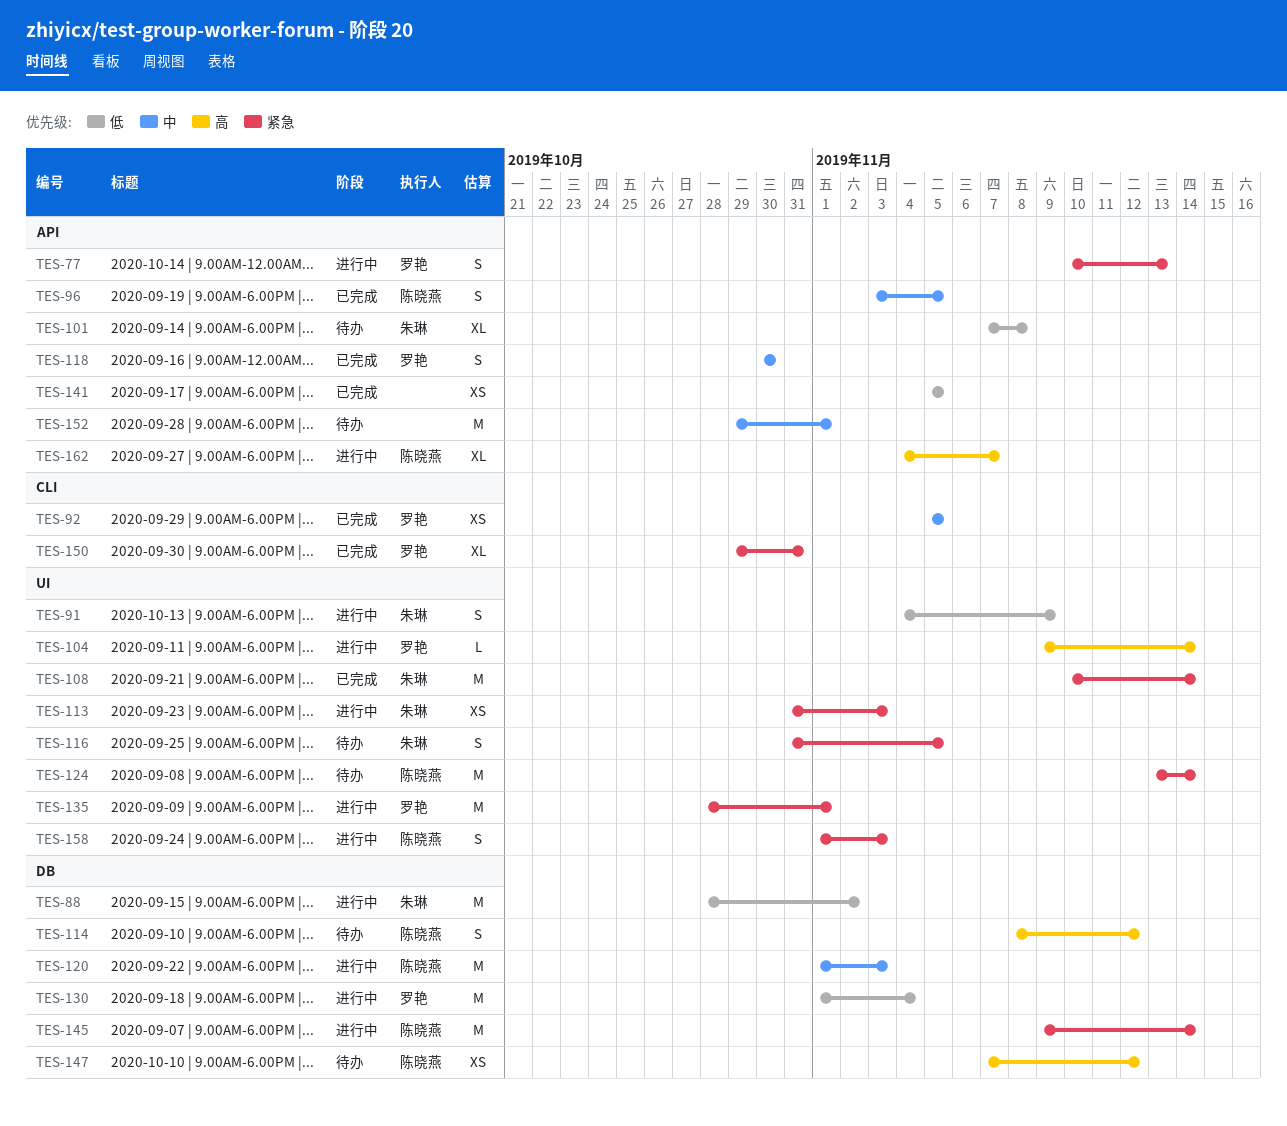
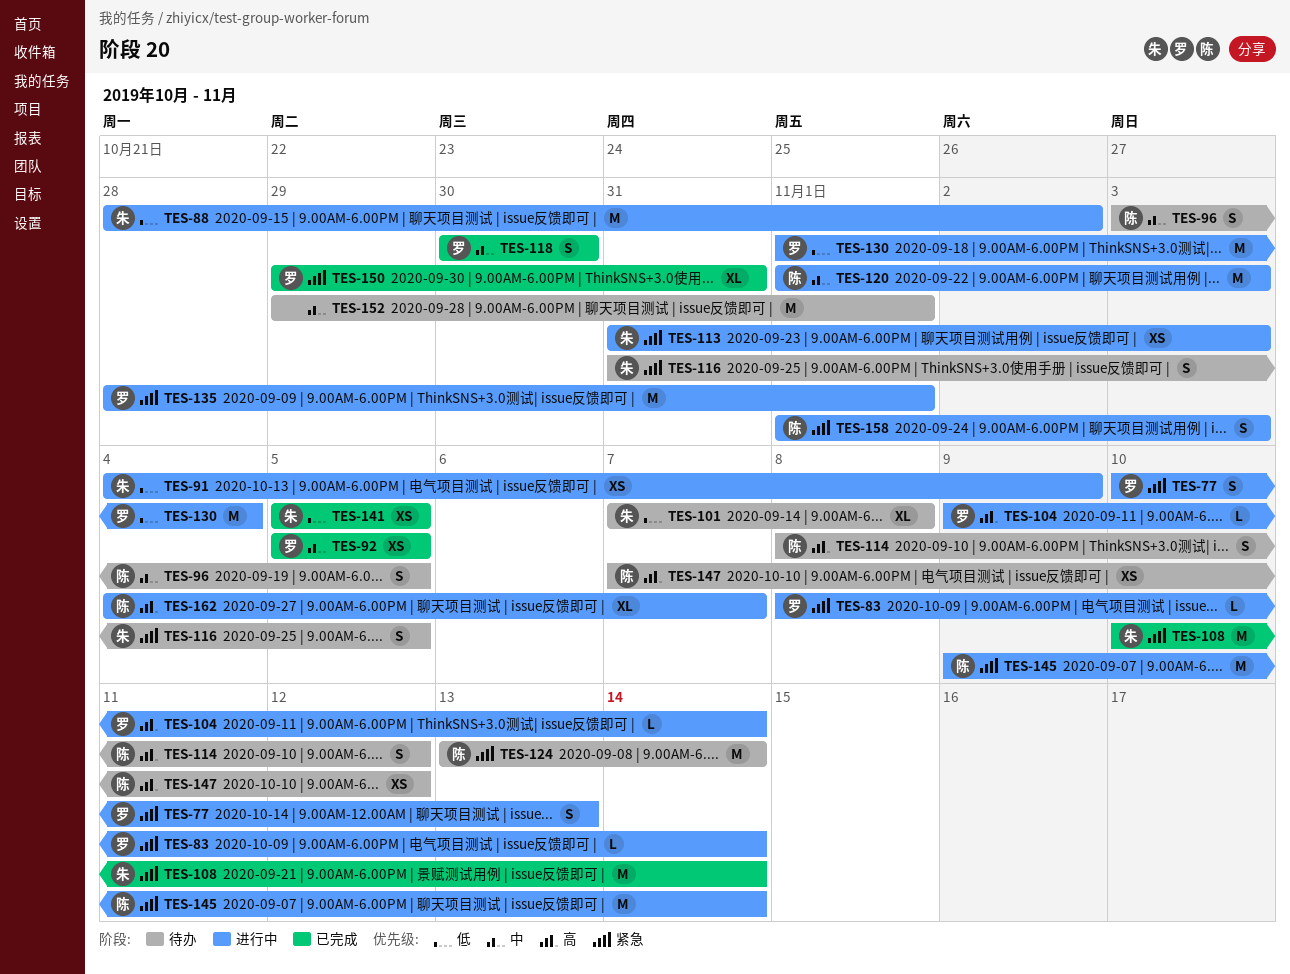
TES-83: none -> present
TES-91, estimate: S -> XS
TES-96, status: 已完成 -> 待办
TES-141, owner: none -> 朱琳

